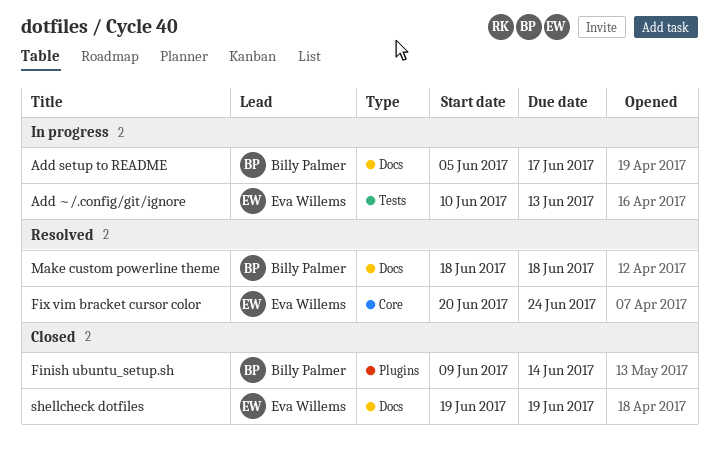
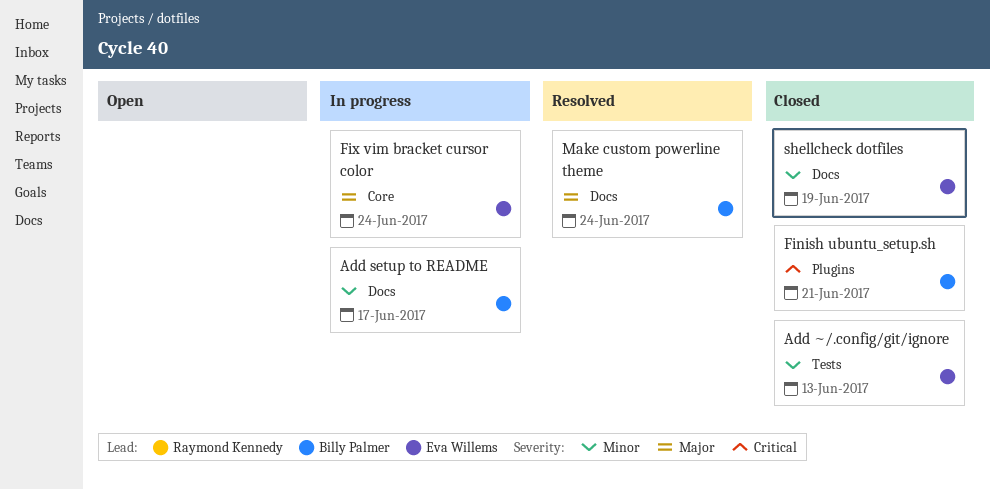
Add ~/.config/git/ignore, status: In progress -> Closed
Finish ubuntu_setup.sh, due: Jun 14 -> Jun 21
Fix vim bracket cursor color, status: Resolved -> In progress
Make custom powerline theme, due: Jun 18 -> Jun 24

